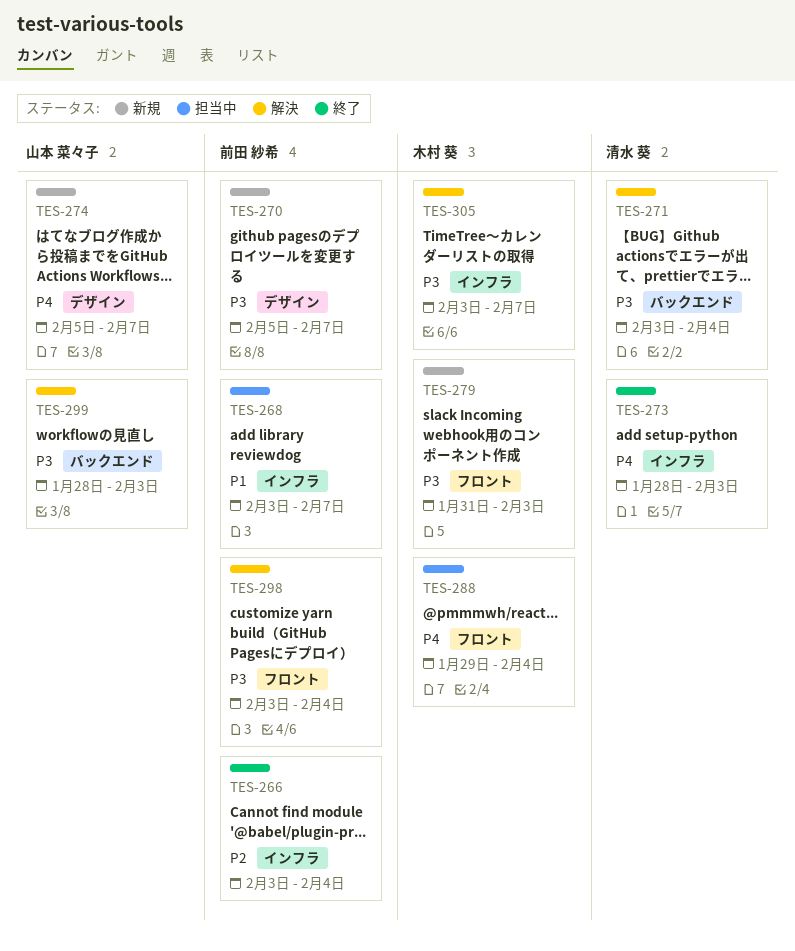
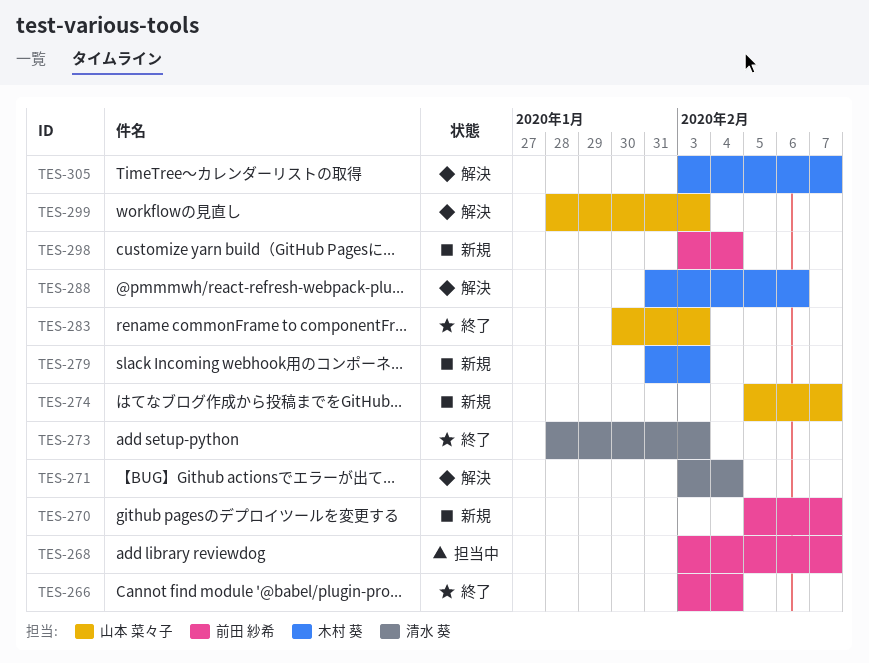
TES-283: none -> present
TES-288, status: 担当中 -> 解決
TES-288, start: Jan 29 -> Jan 31
TES-288, due: Feb 4 -> Feb 6
TES-298, status: 解決 -> 新規

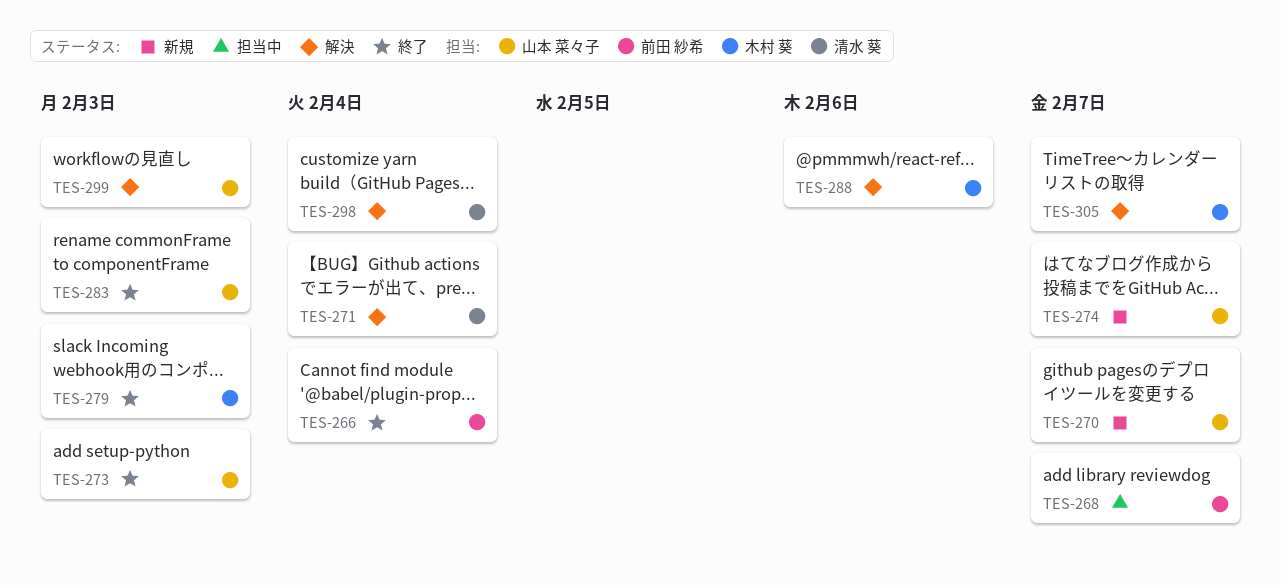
TES-270, owner: 前田 紗希 -> 山本 菜々子
TES-273, owner: 清水 葵 -> 山本 菜々子
TES-279, status: 新規 -> 終了
TES-298, status: 新規 -> 解決
TES-298, owner: 前田 紗希 -> 清水 葵

